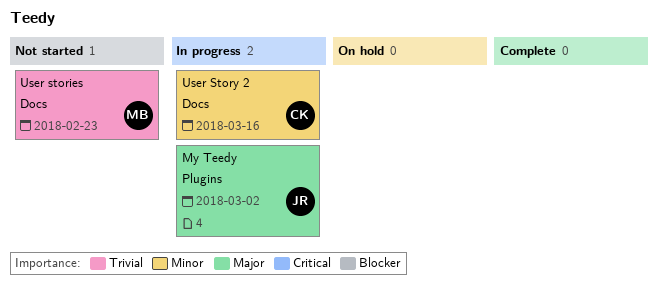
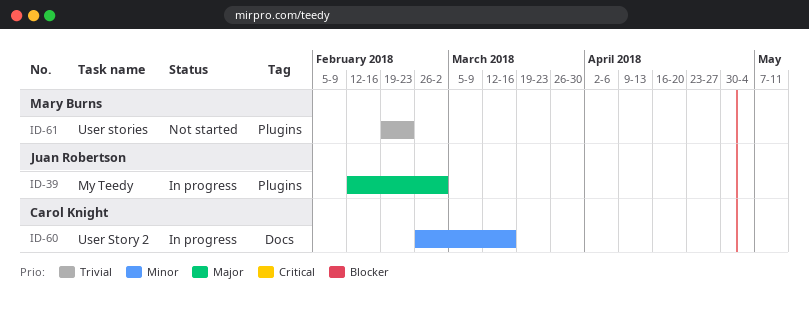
User stories, label: Docs -> Plugins

